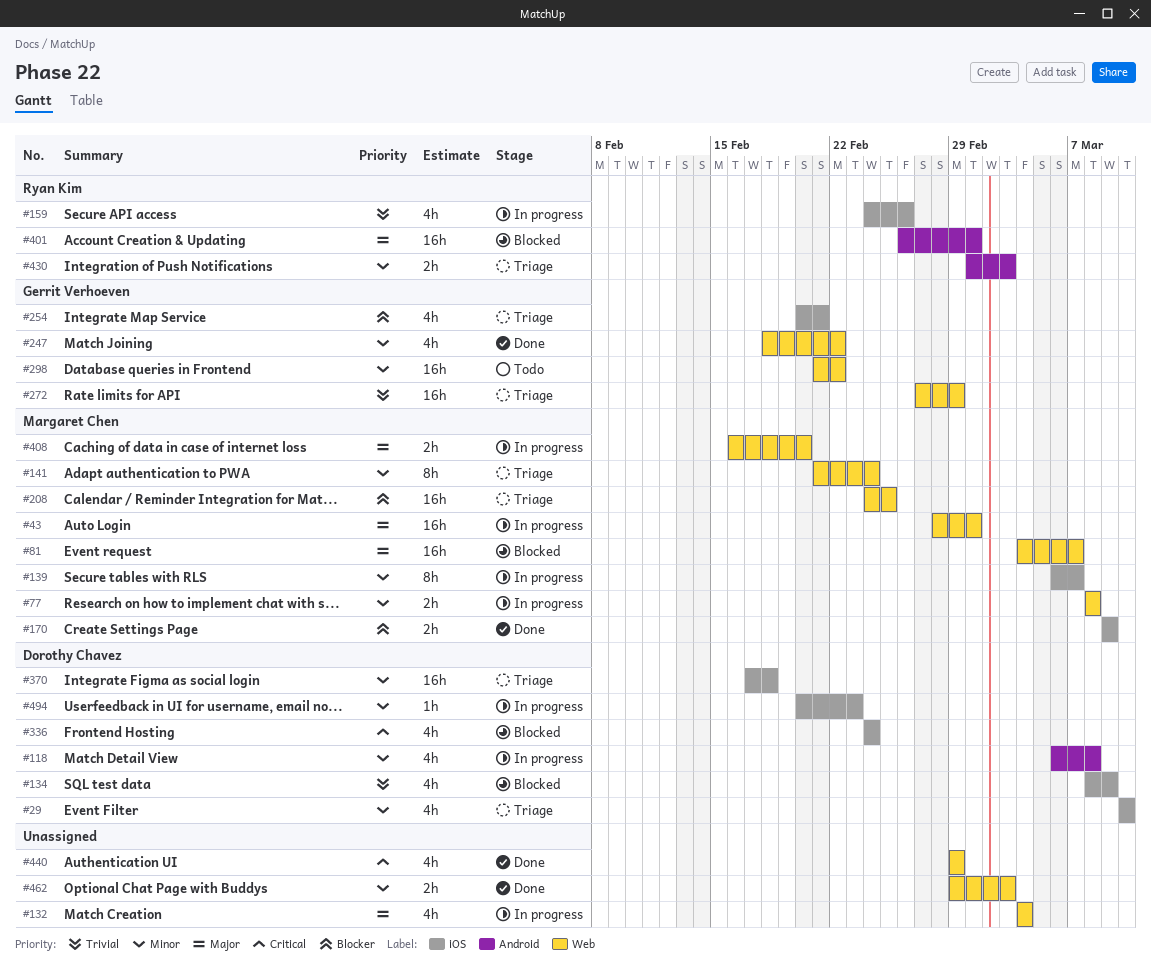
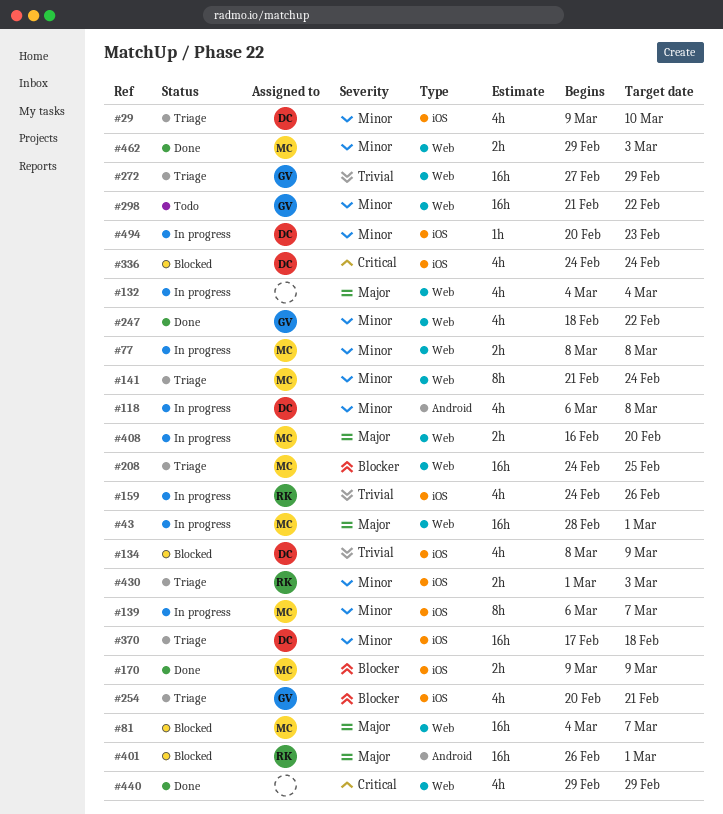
#29, start: Mar 10 -> Mar 9
#430, label: Android -> iOS
#462, owner: none -> Margaret Chen

